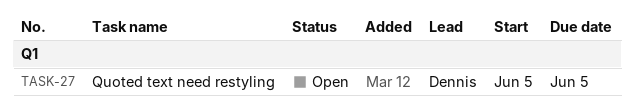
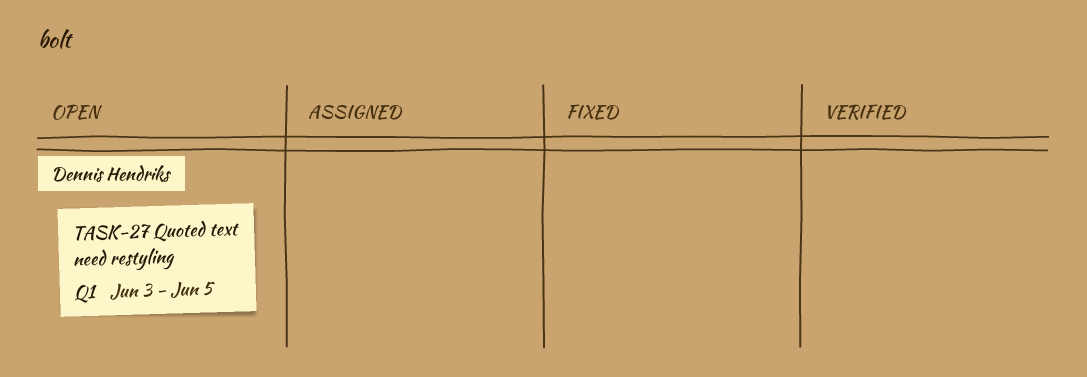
TASK-27, start: Jun 5 -> Jun 3

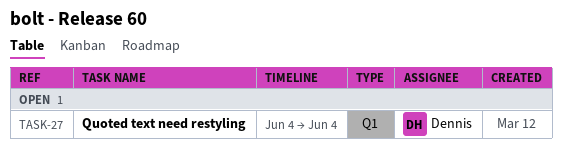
TASK-27, start: Jun 3 -> Jun 4
TASK-27, due: Jun 5 -> Jun 4

